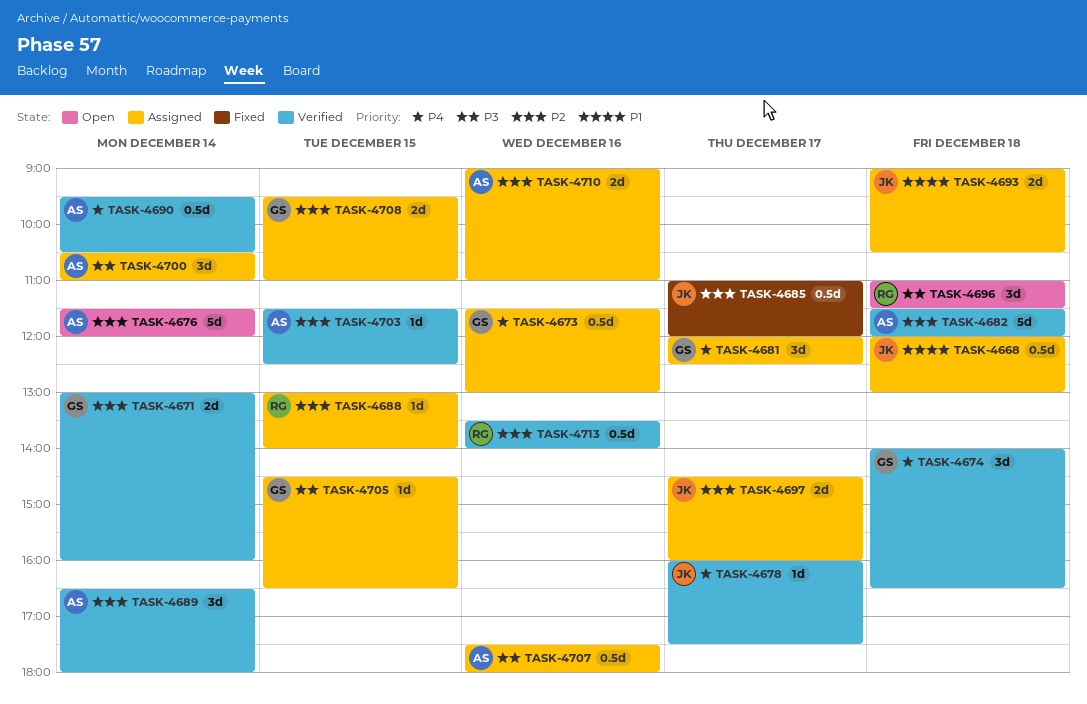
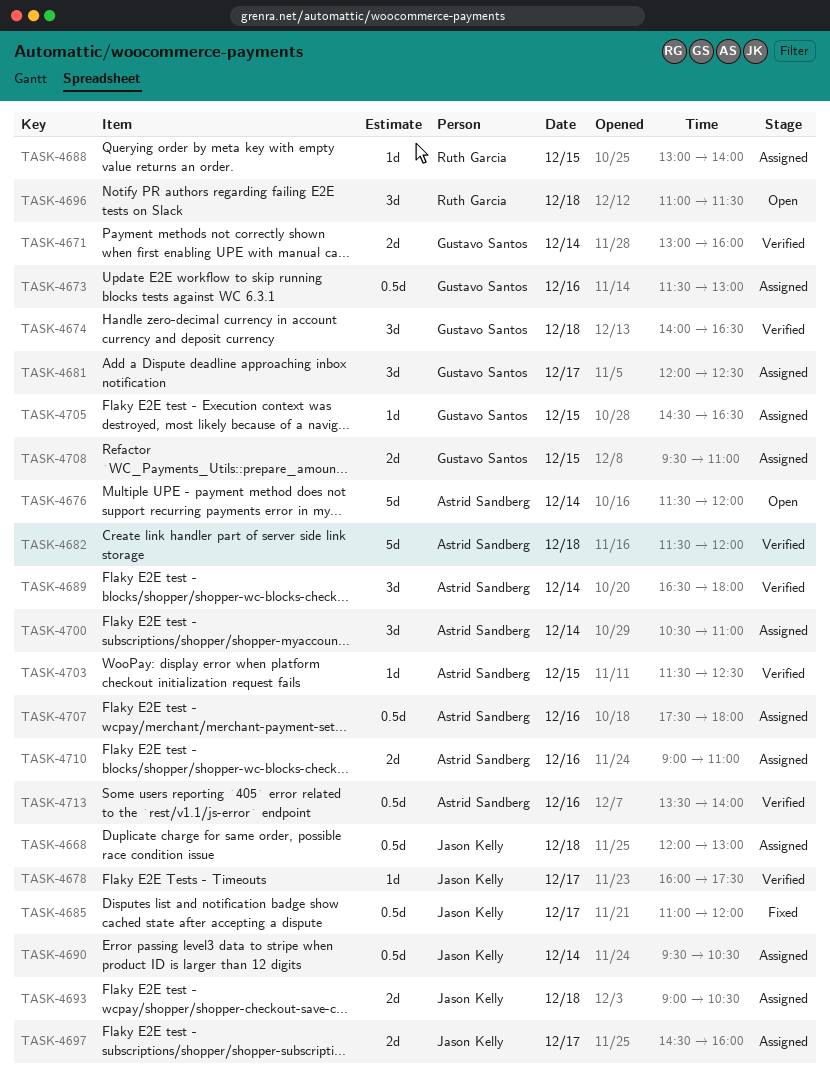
TASK-4690, status: Verified -> Assigned
TASK-4690, owner: Astrid Sandberg -> Jason Kelly
TASK-4713, owner: Ruth Garcia -> Astrid Sandberg

